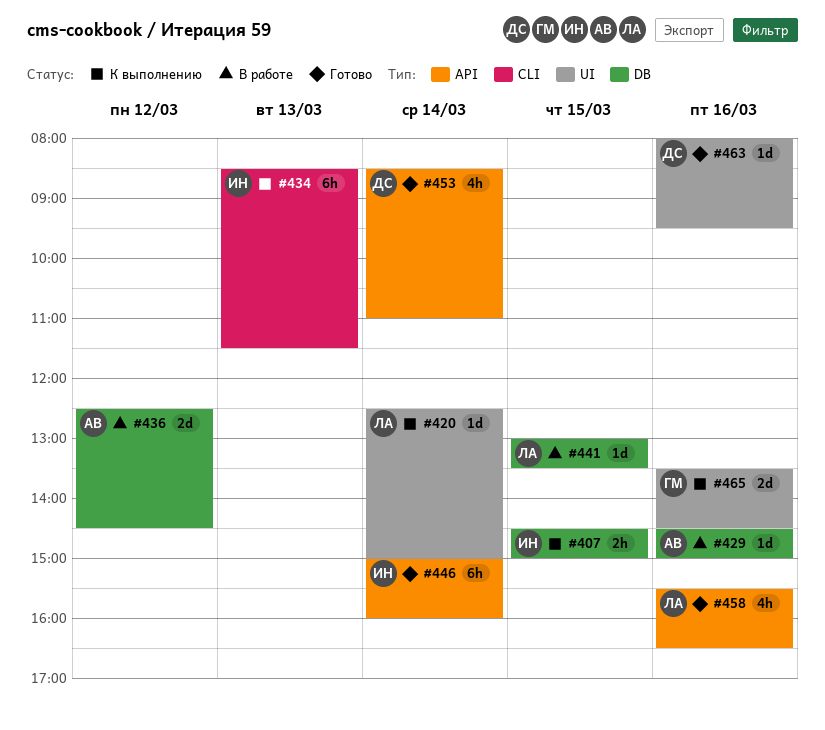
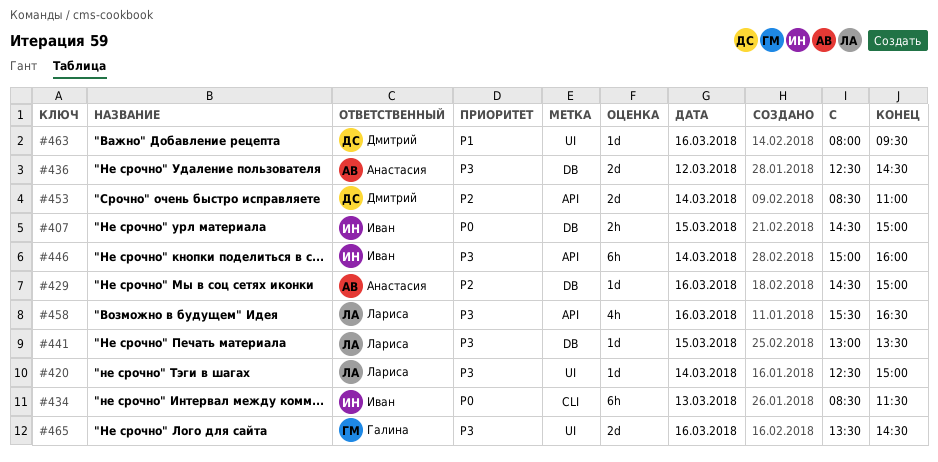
#453, estimate: 4h -> 2d

